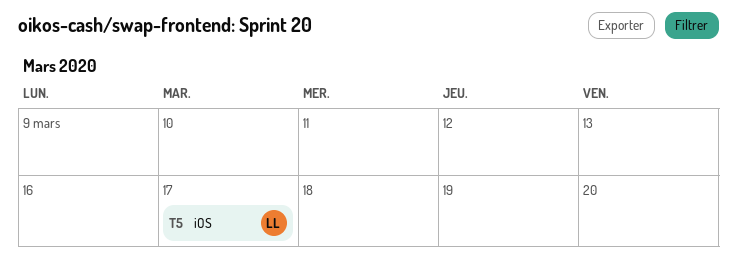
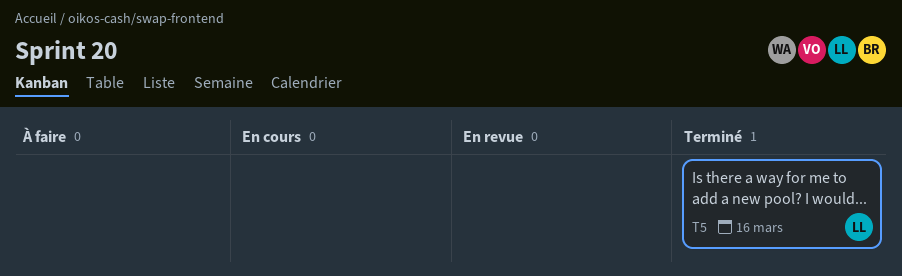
T5, due: Mar 17 -> Mar 16

